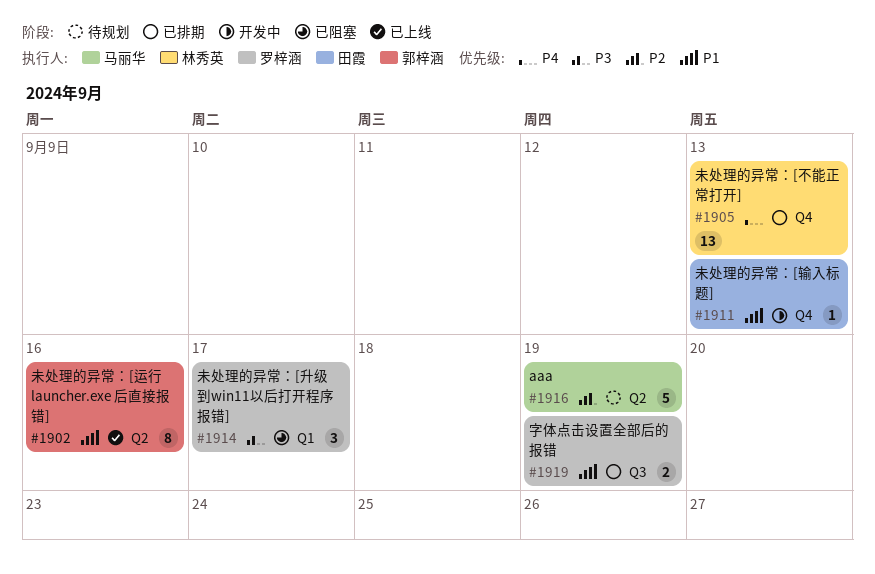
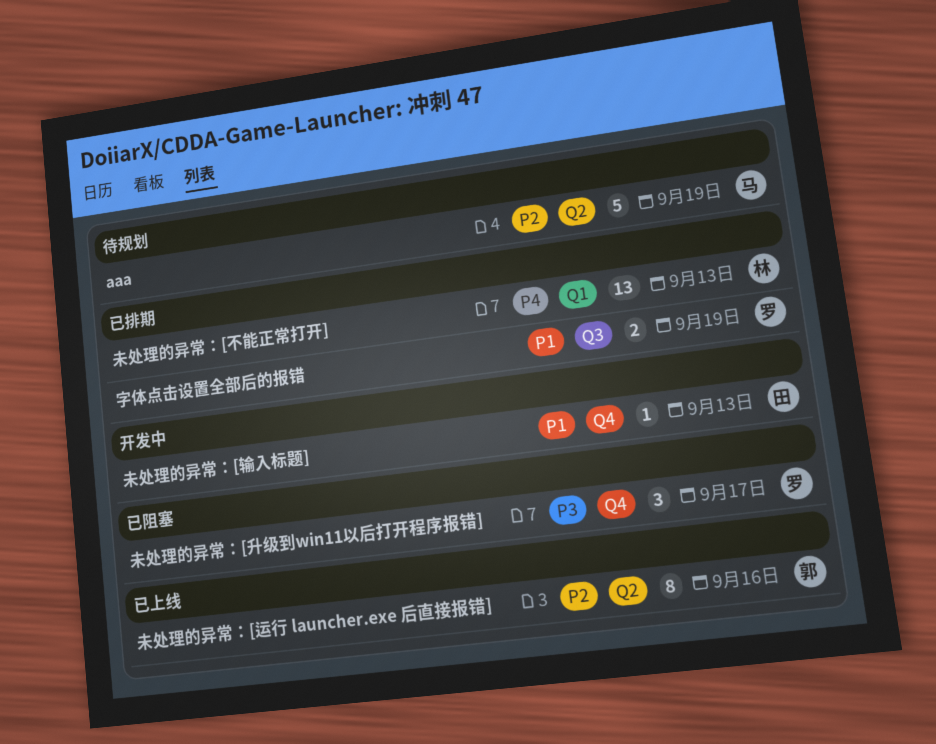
未处理的异常：[不能正常打开], label: Q4 -> Q1
未处理的异常：[升级到win11以后打开程序报错], label: Q1 -> Q4
未处理的异常：[运行 launcher.exe 后直接报错], priority: P1 -> P2

